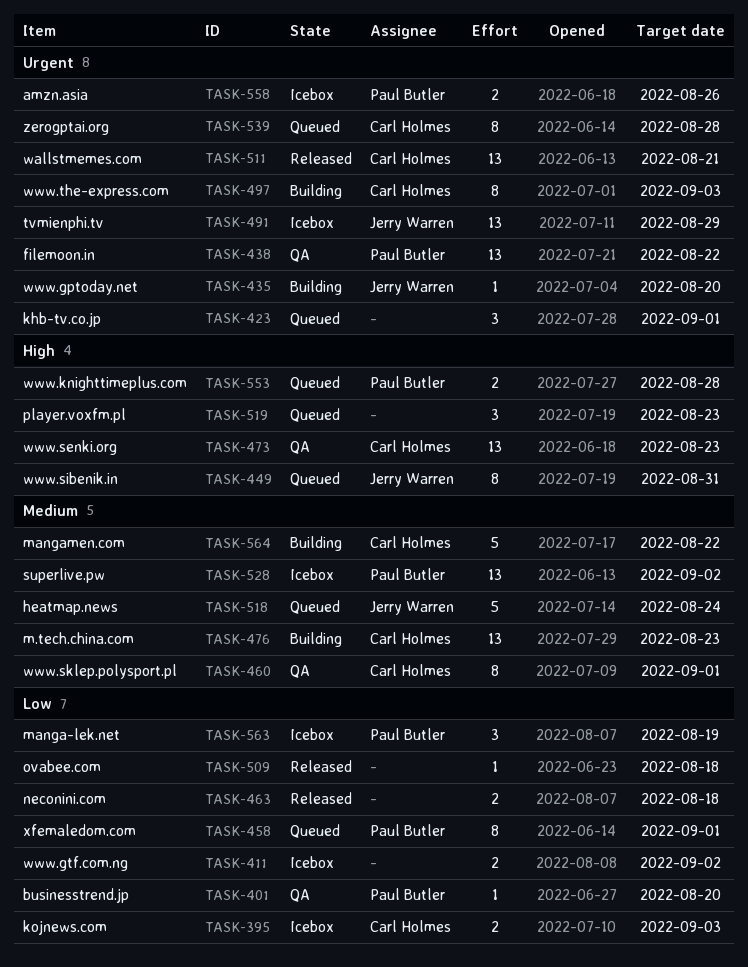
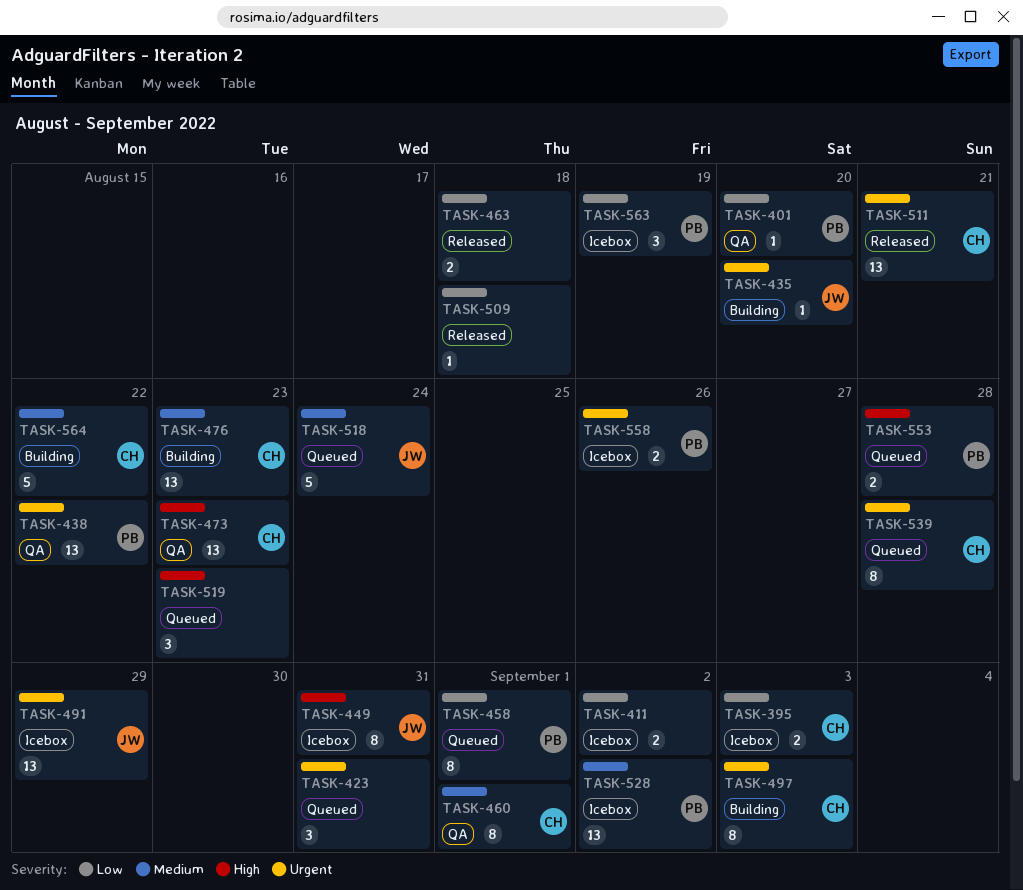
TASK-423, due: Sep 1 -> Aug 31
TASK-449, status: Queued -> Icebox

